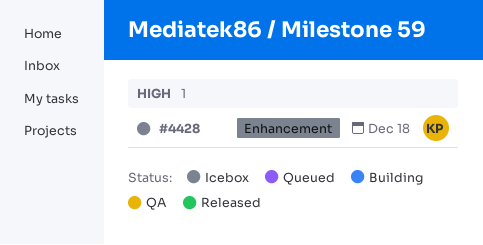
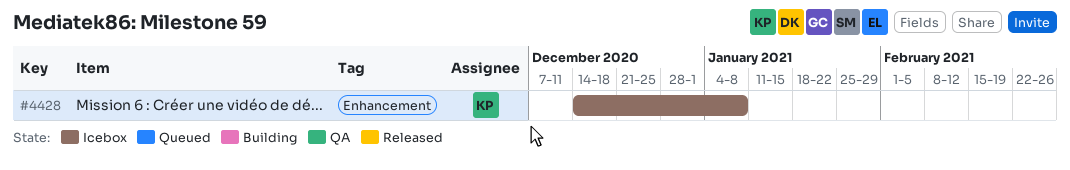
#4428, due: Dec 18 -> Jan 8

